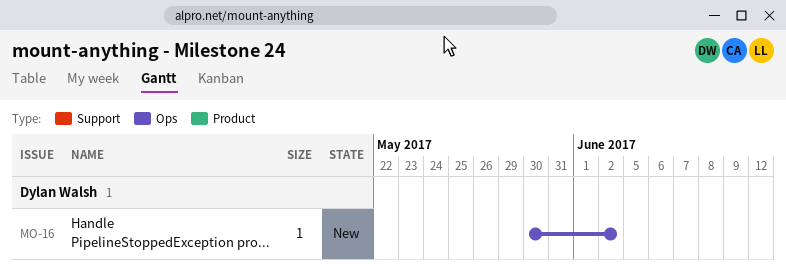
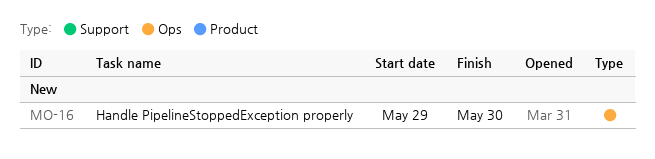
MO-16, start: May 30 -> May 29
MO-16, due: Jun 2 -> May 30

